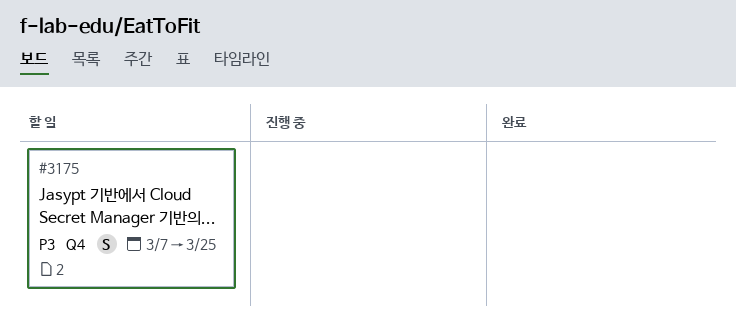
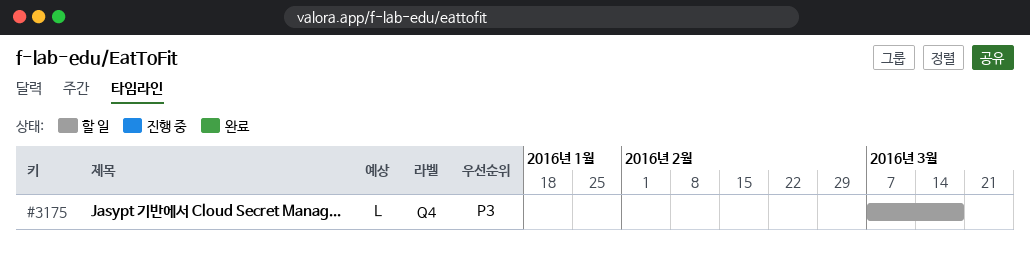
#3175, estimate: S -> L
#3175, due: Mar 25 -> Mar 18

